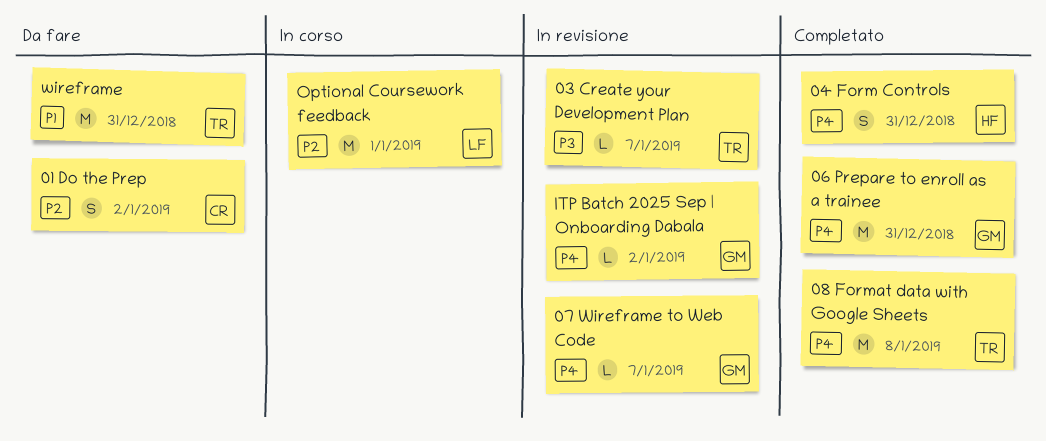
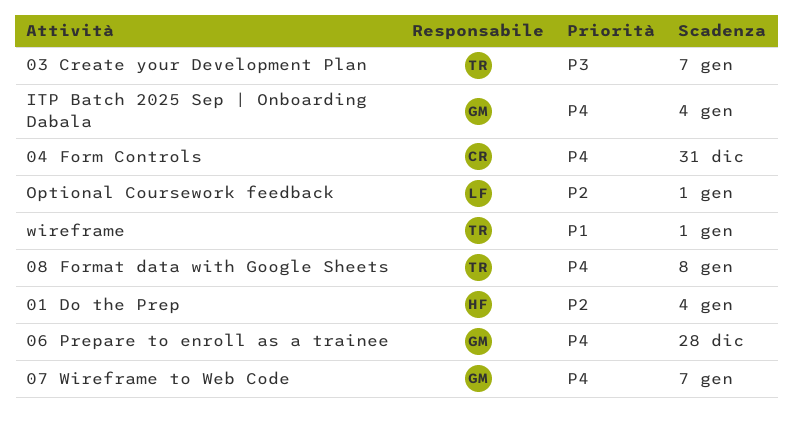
01 Do the Prep, owner: CR -> HF
01 Do the Prep, due: Jan 2 -> Jan 4
04 Form Controls, owner: HF -> CR
06 Prepare to enroll as a trainee, due: Dec 31 -> Dec 28
ITP Batch 2025 Sep | Onboarding Dabala, due: Jan 2 -> Jan 4
wireframe, due: Dec 31 -> Jan 1

